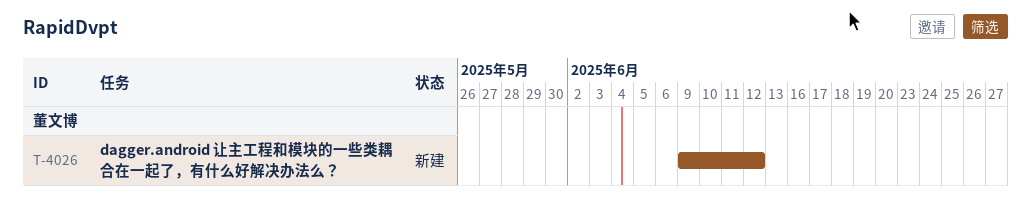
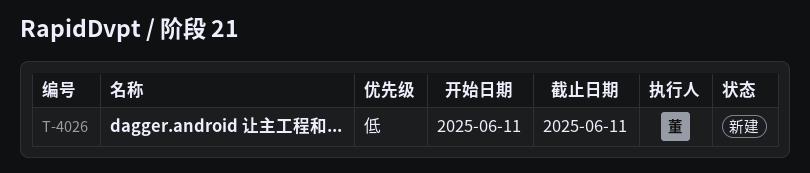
T-4026, start: Jun 9 -> Jun 11
T-4026, due: Jun 12 -> Jun 11

